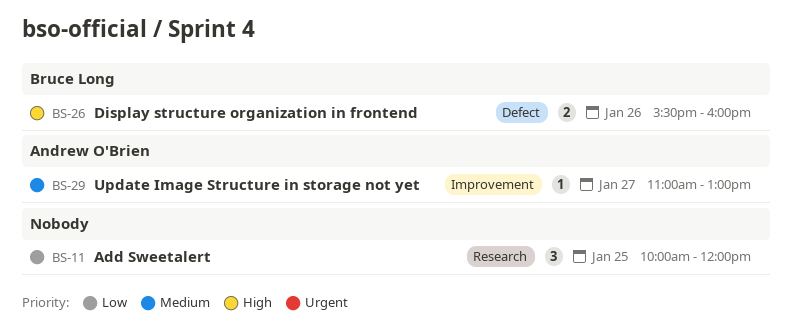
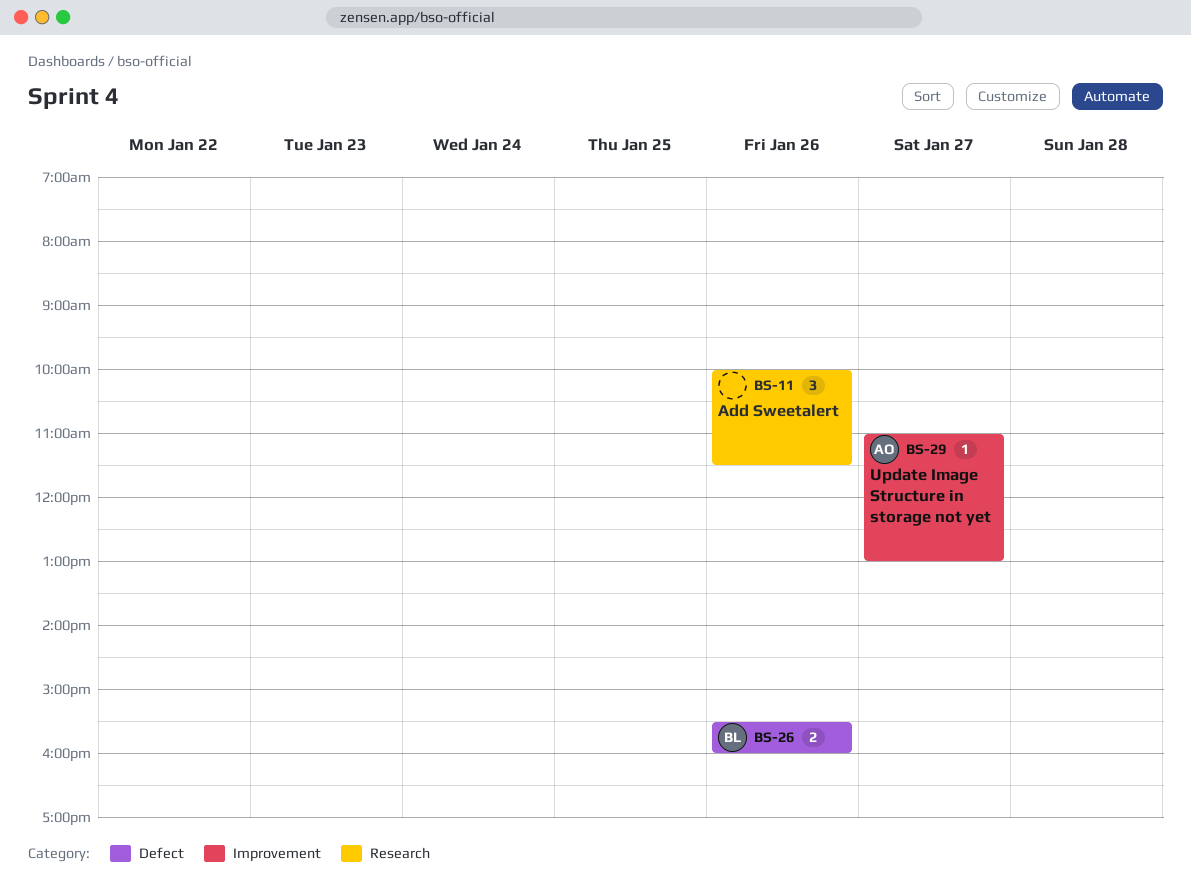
BS-11, day: Jan 25 -> Jan 26
BS-11, ends: 12:00 -> 11:30

